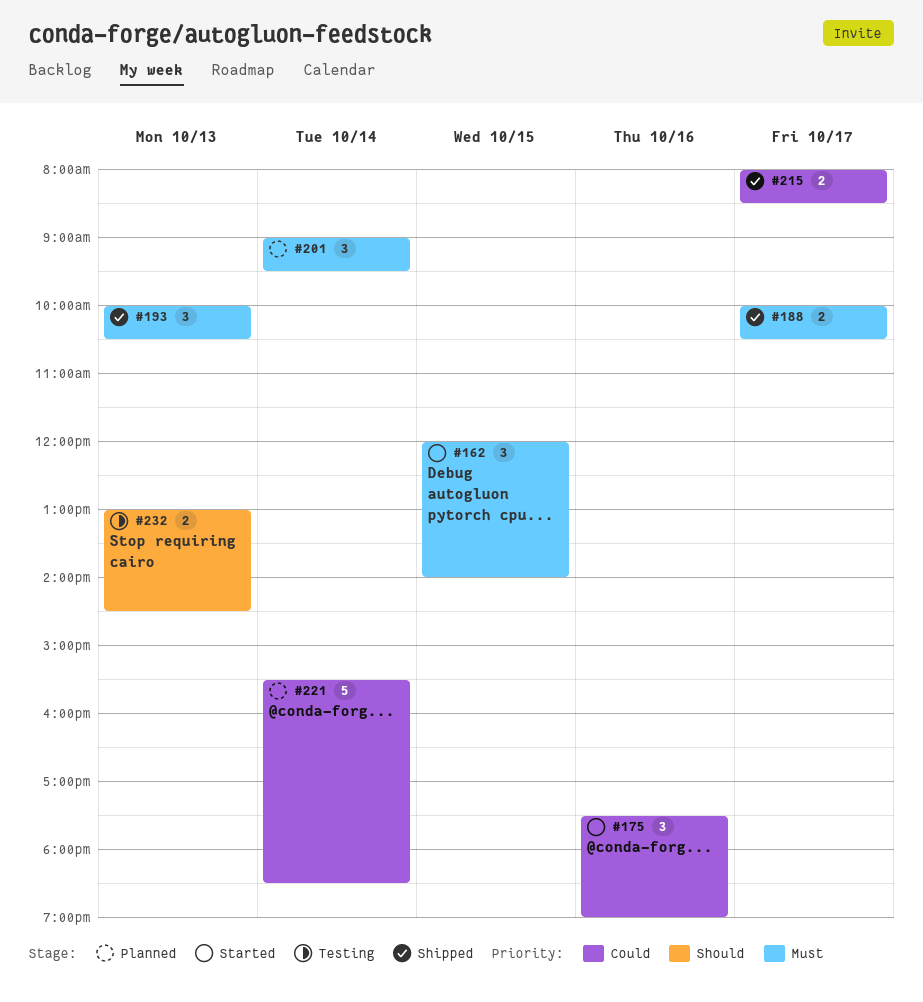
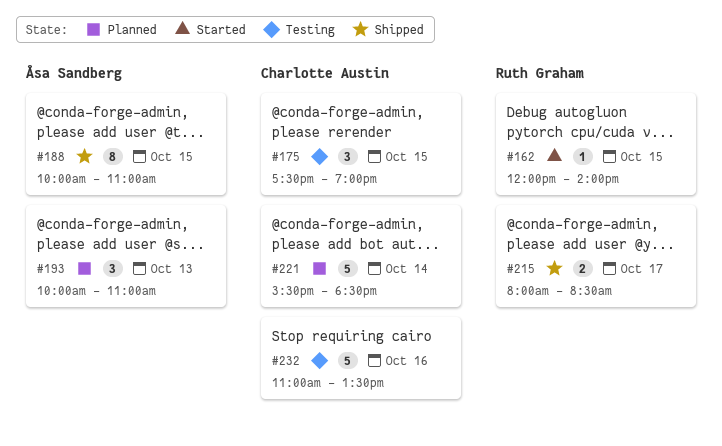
#162, estimate: 3 -> 1
#175, status: Started -> Testing
#175, day: Oct 16 -> Oct 15
#188, estimate: 2 -> 8
#188, day: Oct 17 -> Oct 15
#188, ends: 10:30 -> 11:00
#193, status: Shipped -> Planned
#193, ends: 10:30 -> 11:00
#201: present -> none
#232, estimate: 2 -> 5
#232, day: Oct 13 -> Oct 16
#232, begins: 13:00 -> 11:00
#232, ends: 14:30 -> 13:30

